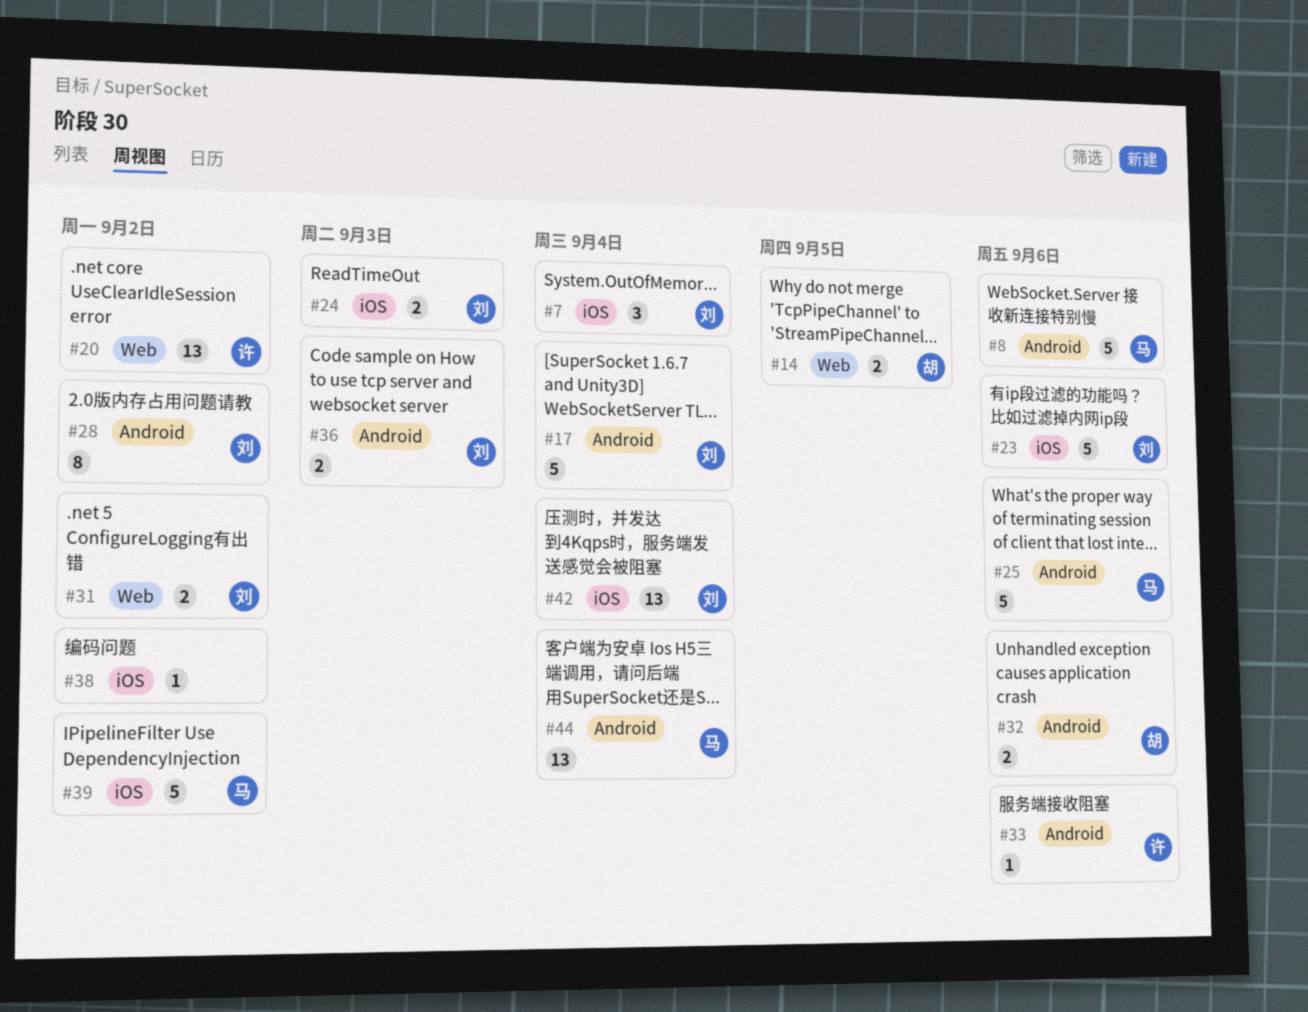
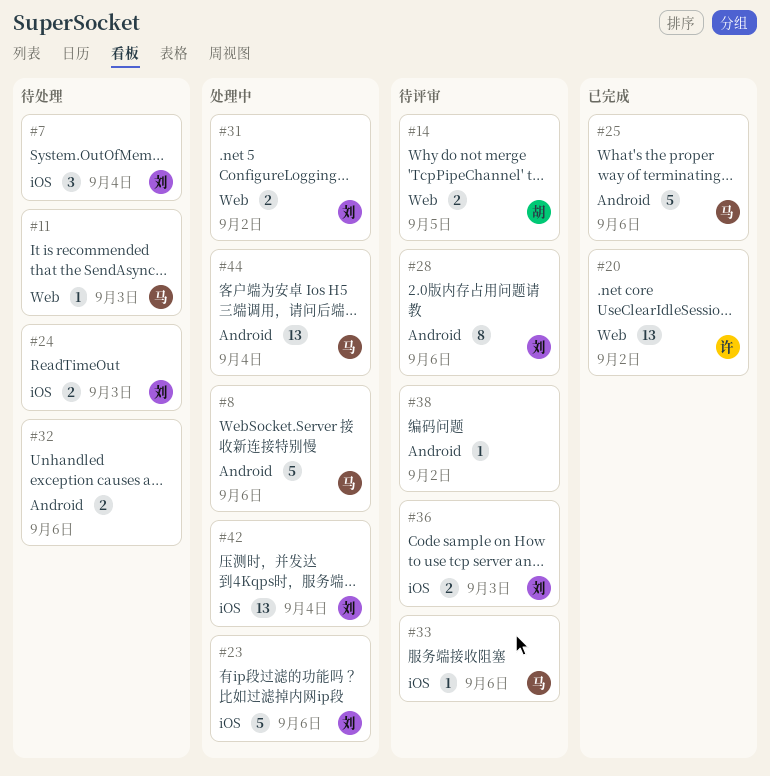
#11: none -> present
#17: present -> none
#28, due: Sep 2 -> Sep 6
#32, owner: 胡 -> none
#33, owner: 许 -> 马
#33, label: Android -> iOS
#36, label: Android -> iOS
#38, label: iOS -> Android
#39: present -> none

